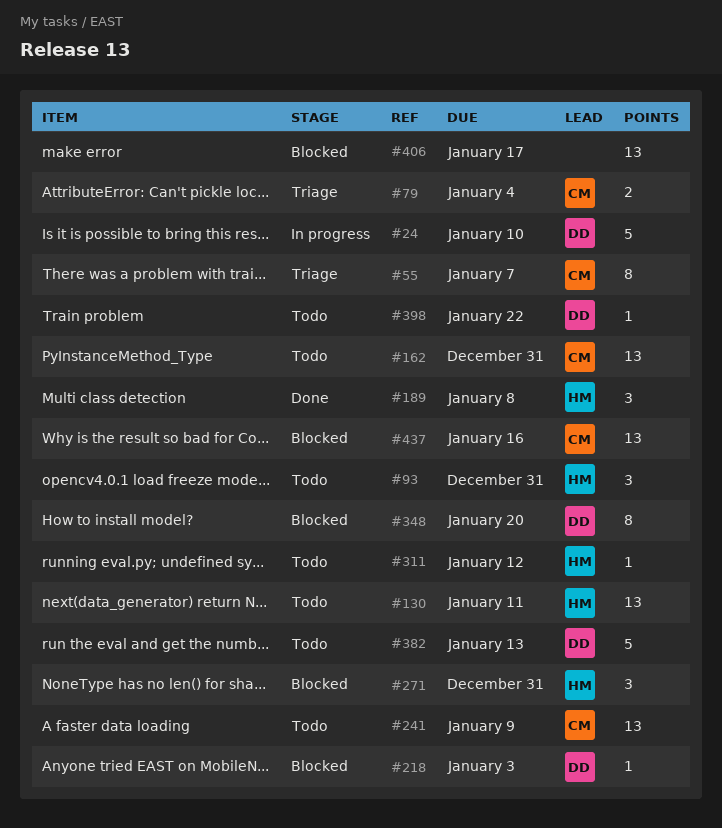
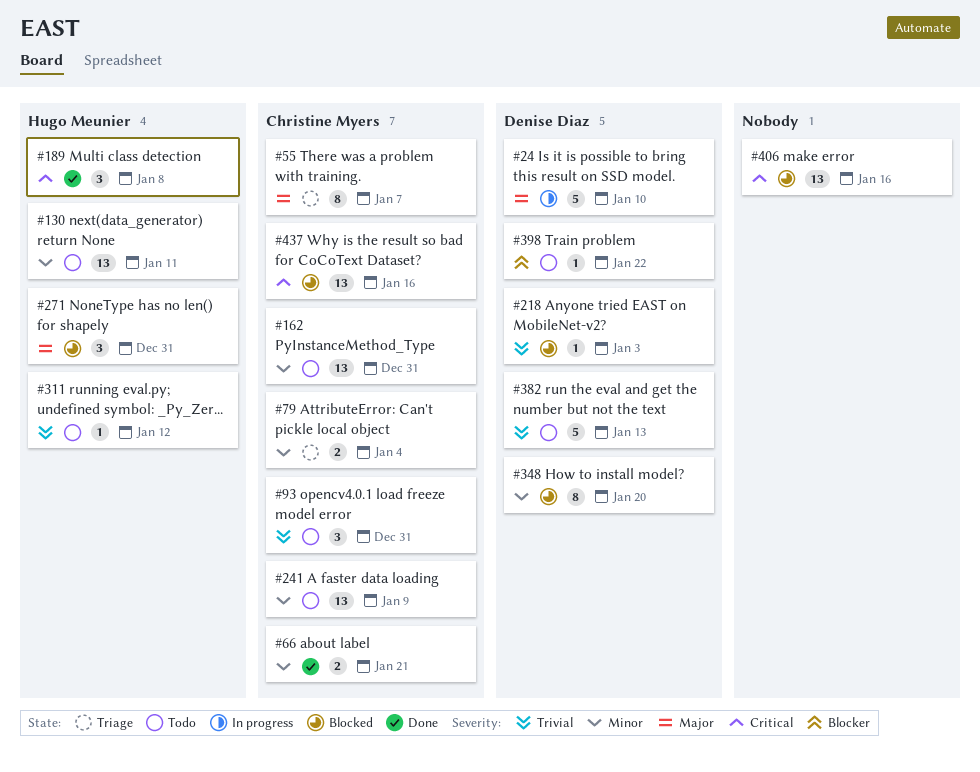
#66: none -> present
#93, owner: Hugo Meunier -> Christine Myers
#406, due: Jan 17 -> Jan 16

